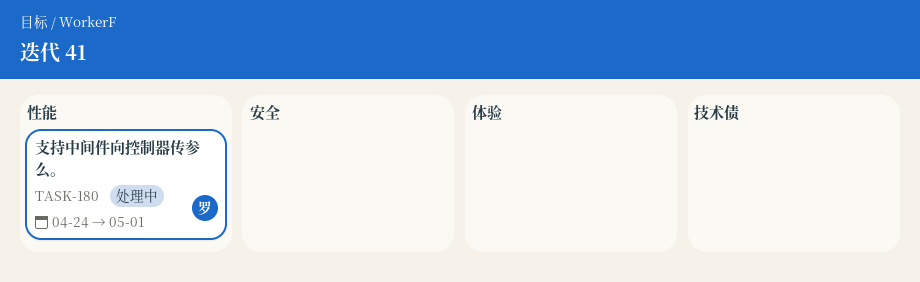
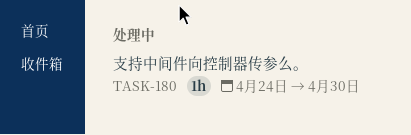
TASK-180, due: May 1 -> Apr 30

